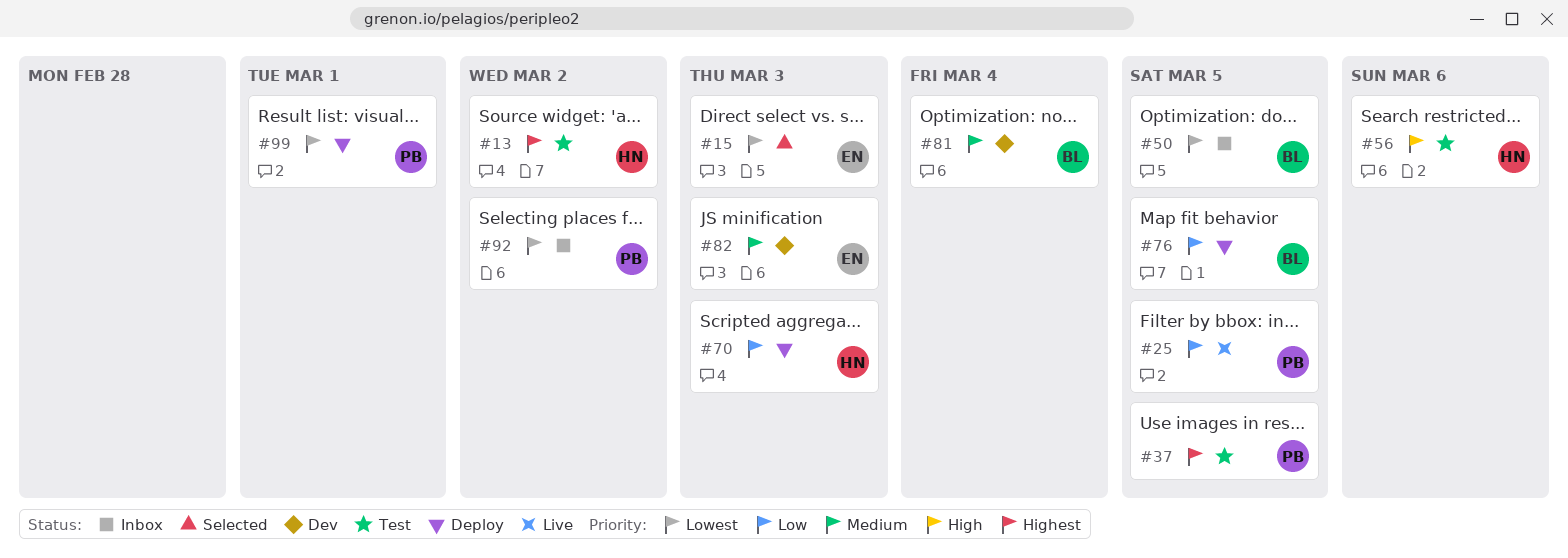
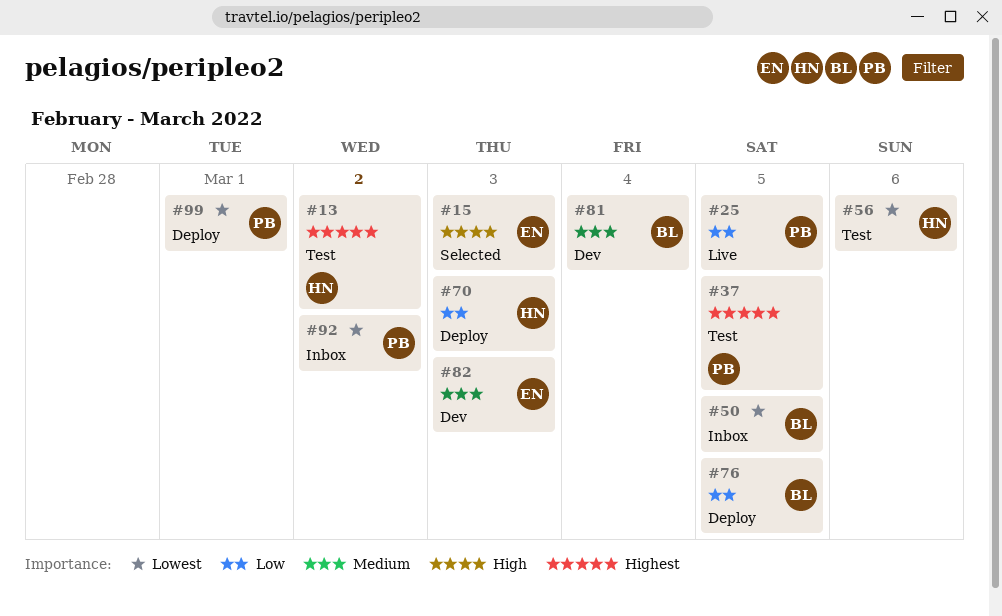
#15, priority: Lowest -> High
#56, priority: High -> Lowest

